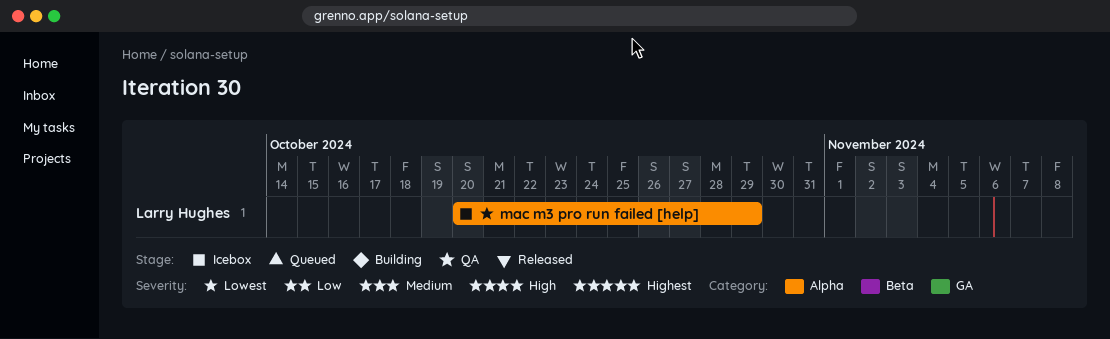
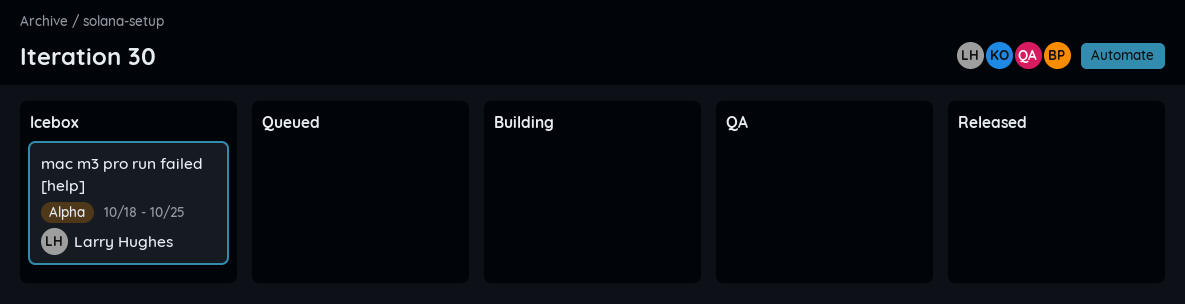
mac m3 pro run failed [help], start: Oct 20 -> Oct 18
mac m3 pro run failed [help], due: Oct 29 -> Oct 25

